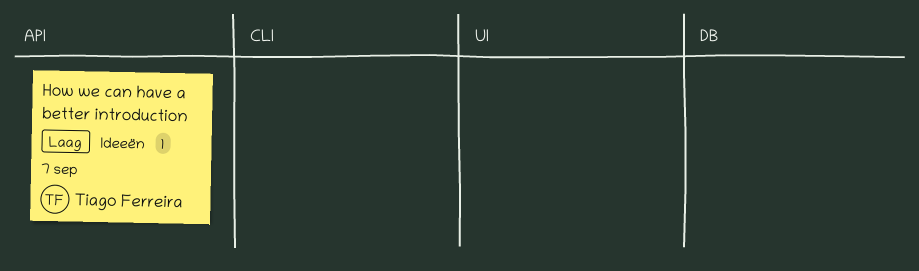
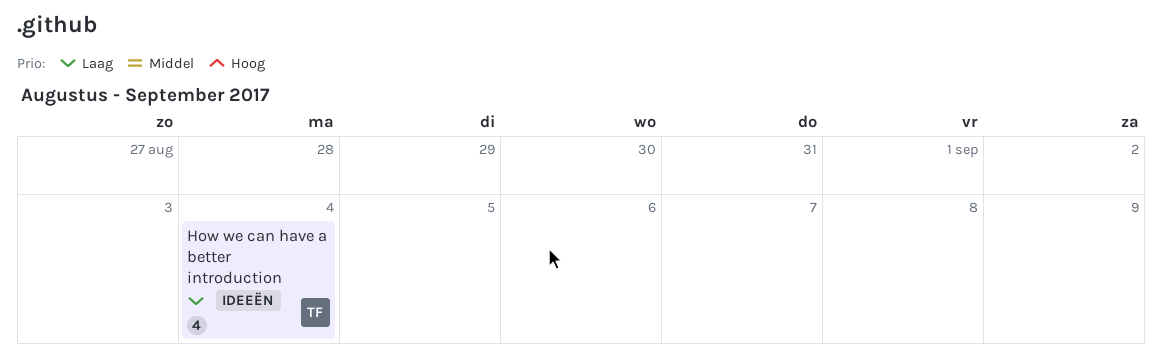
How we can have a better introduction, estimate: 1 -> 4
How we can have a better introduction, due: Sep 7 -> Sep 4

